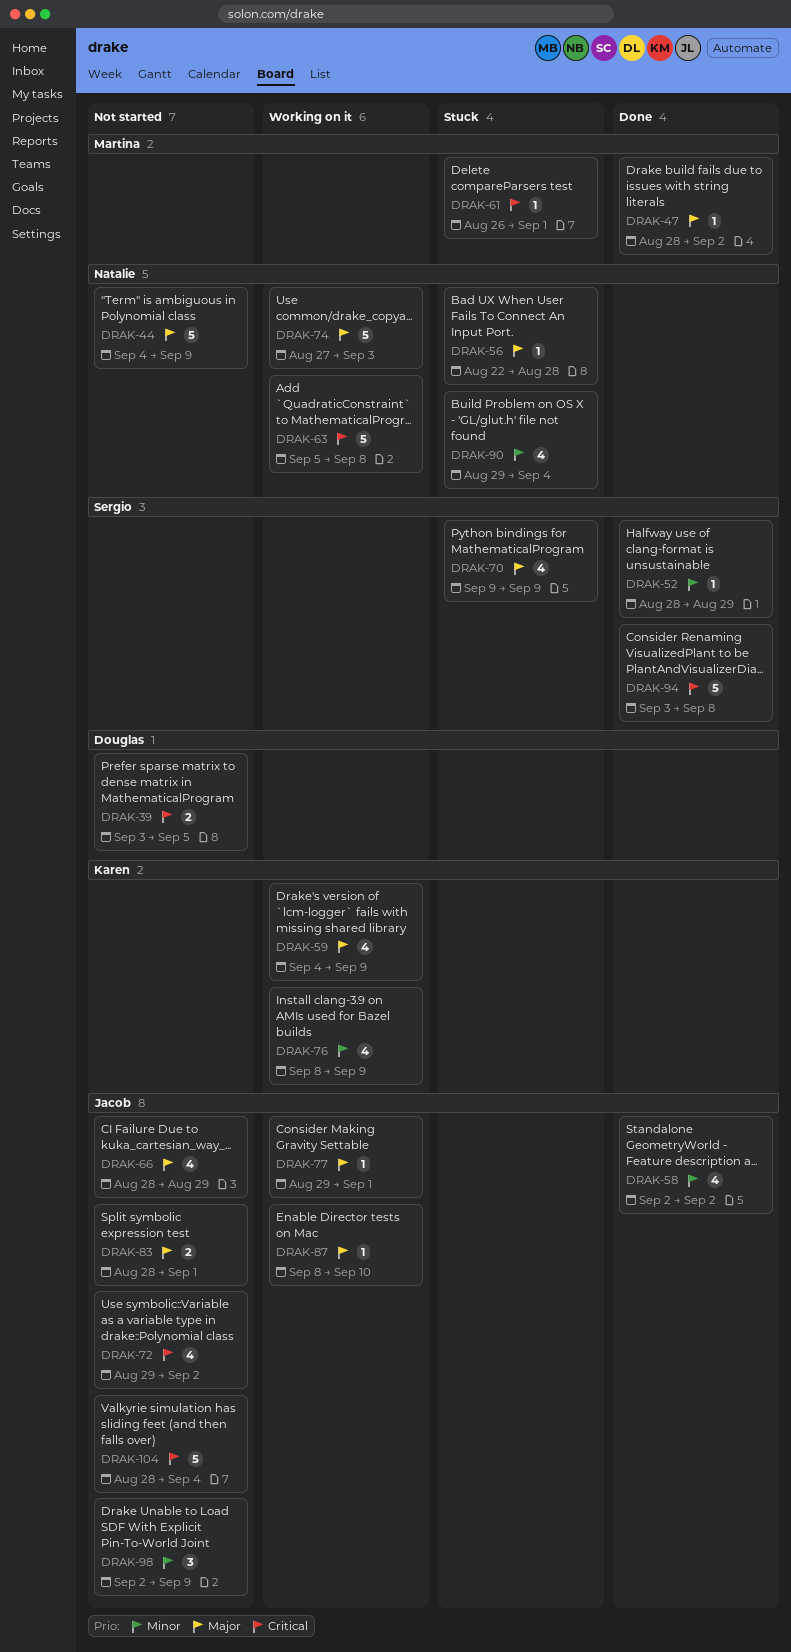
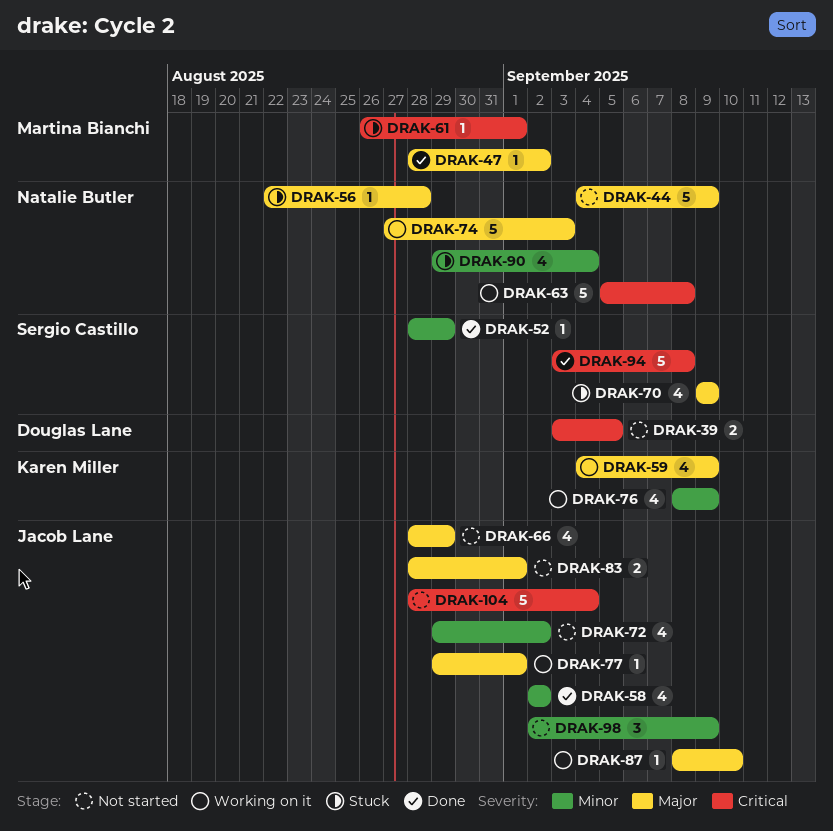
DRAK-72, priority: Critical -> Minor

